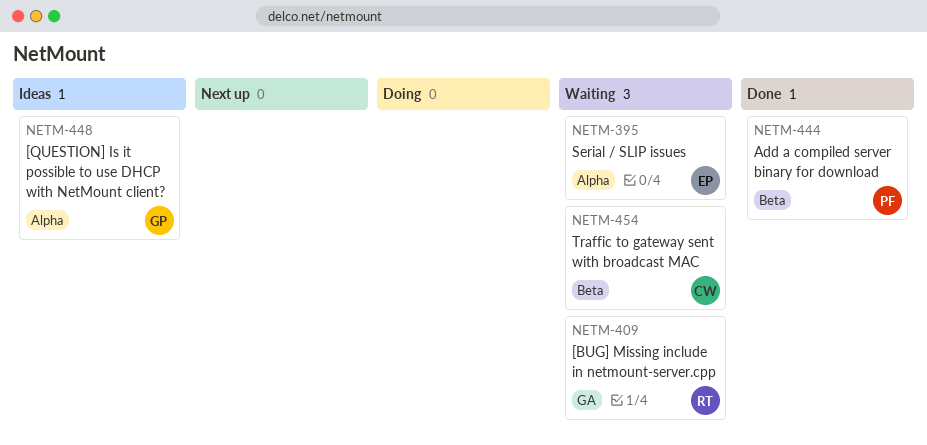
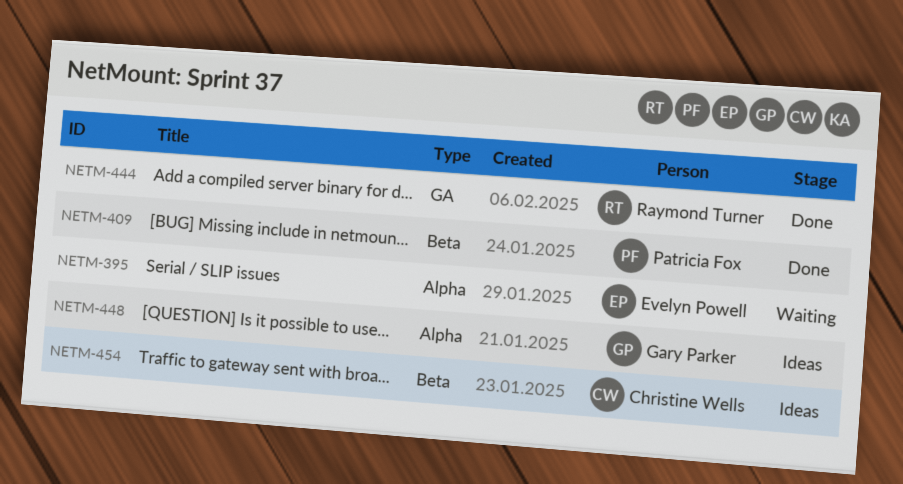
NETM-409, status: Waiting -> Done
NETM-409, owner: Raymond Turner -> Patricia Fox
NETM-409, label: GA -> Beta
NETM-444, owner: Patricia Fox -> Raymond Turner
NETM-444, label: Beta -> GA
NETM-454, status: Waiting -> Ideas

